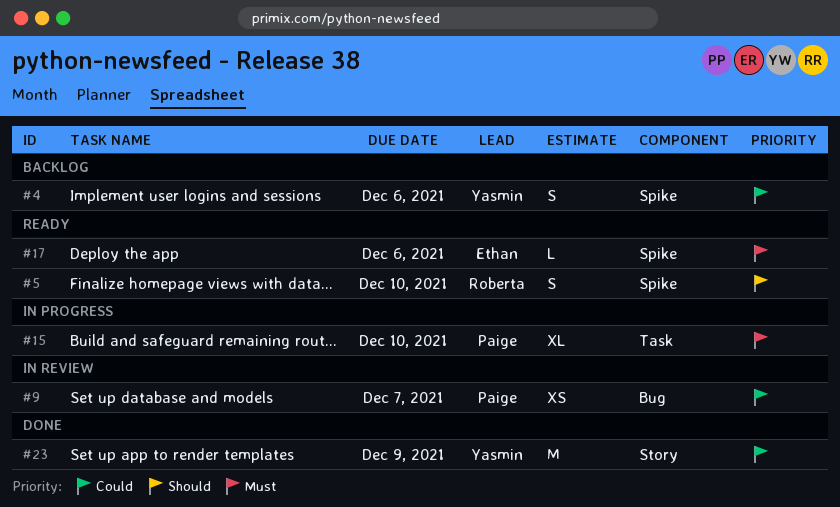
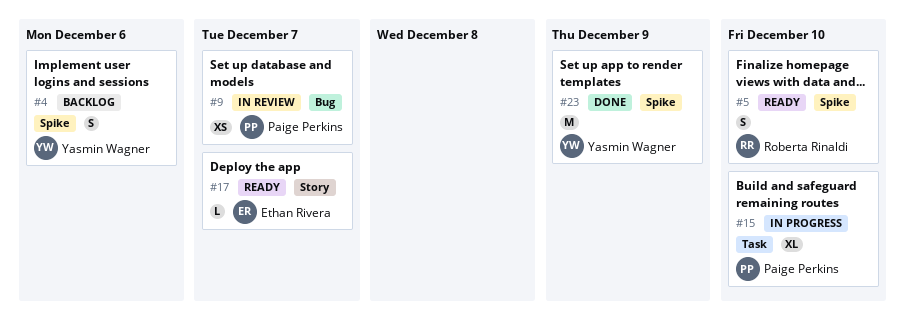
#17, label: Spike -> Story
#17, due: Dec 6 -> Dec 7
#23, label: Story -> Spike

